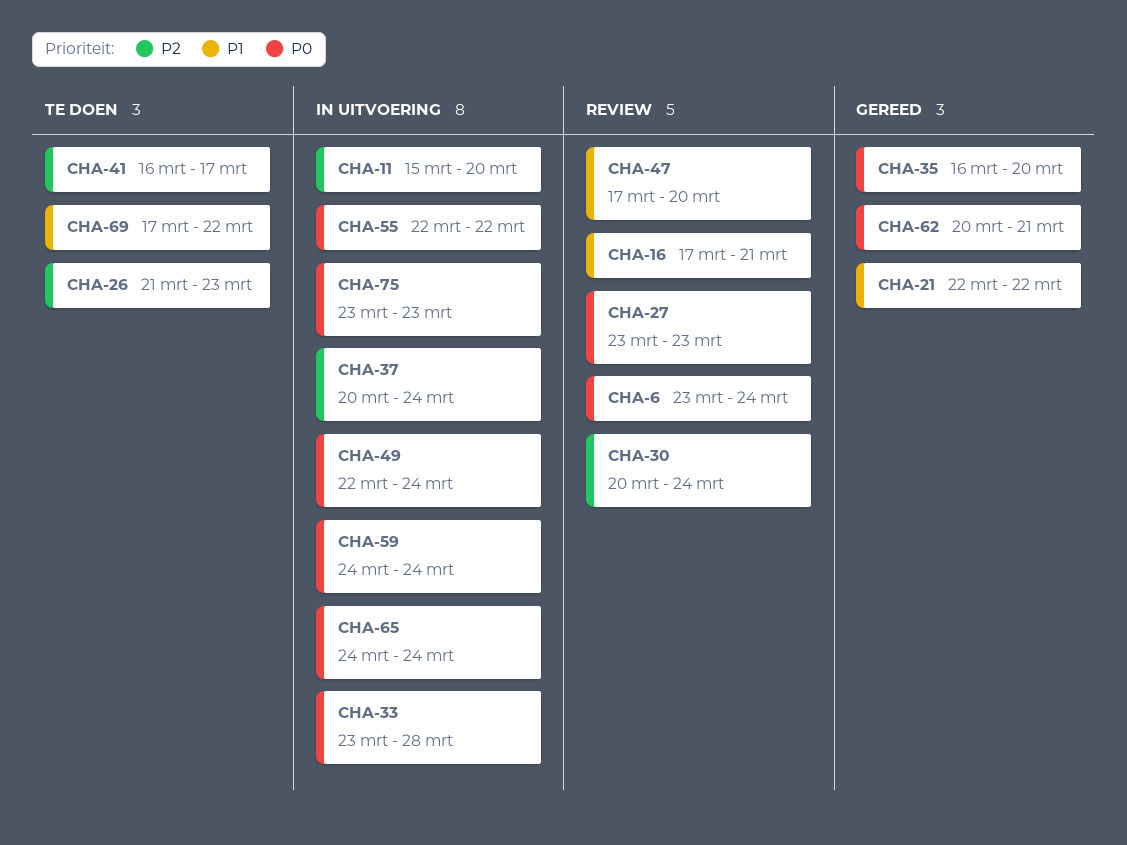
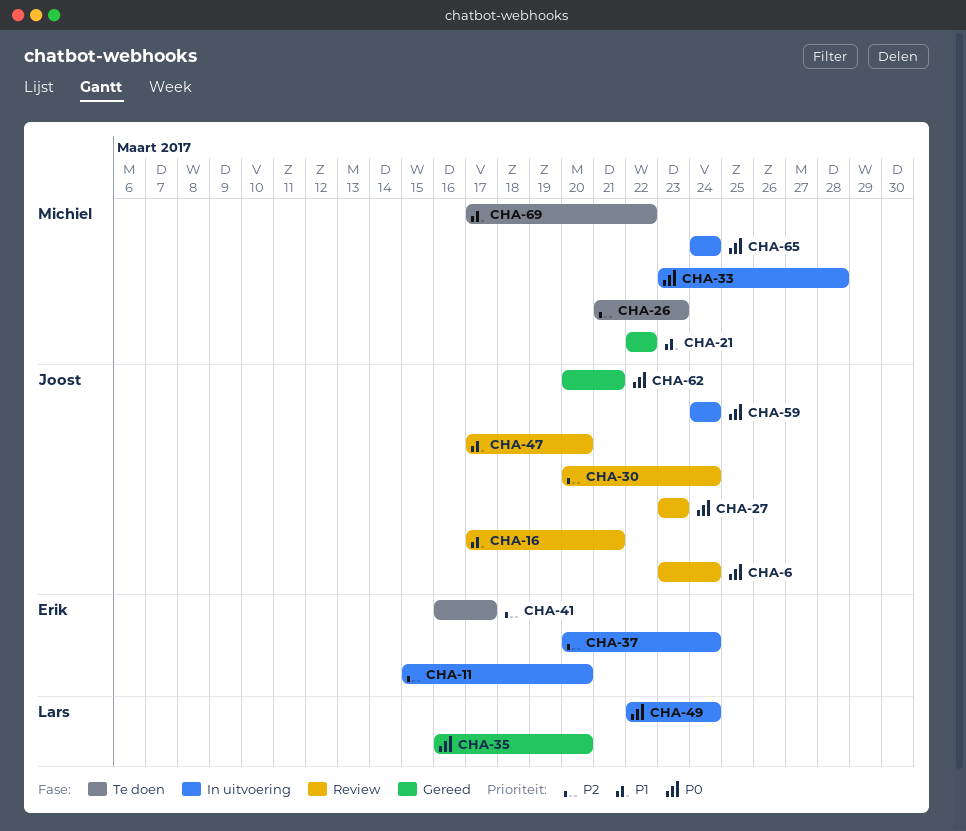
CHA-55: present -> none
CHA-75: present -> none

